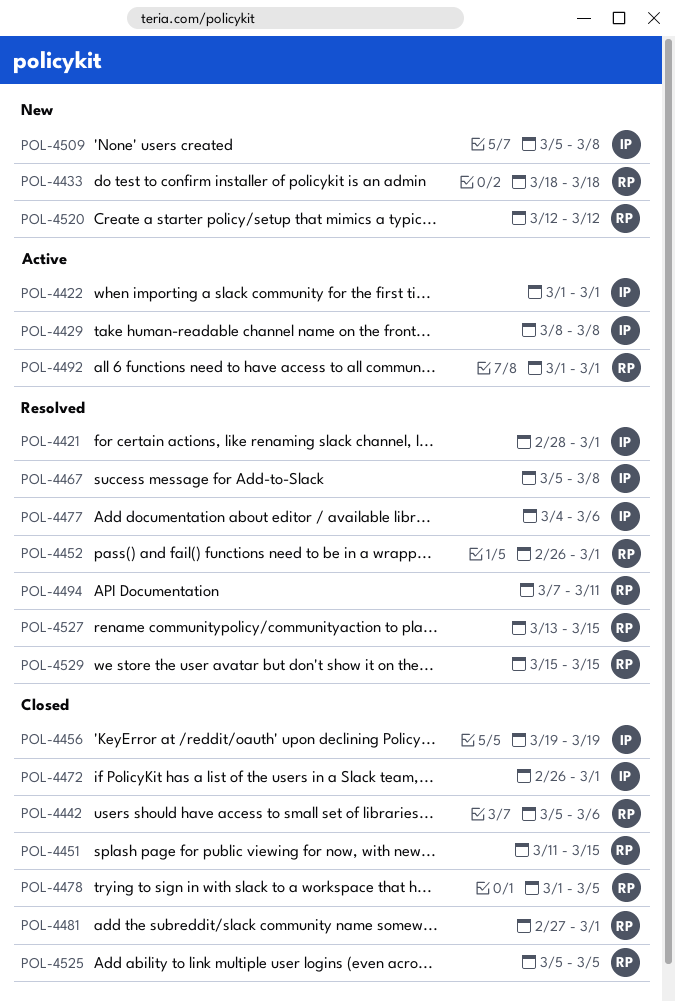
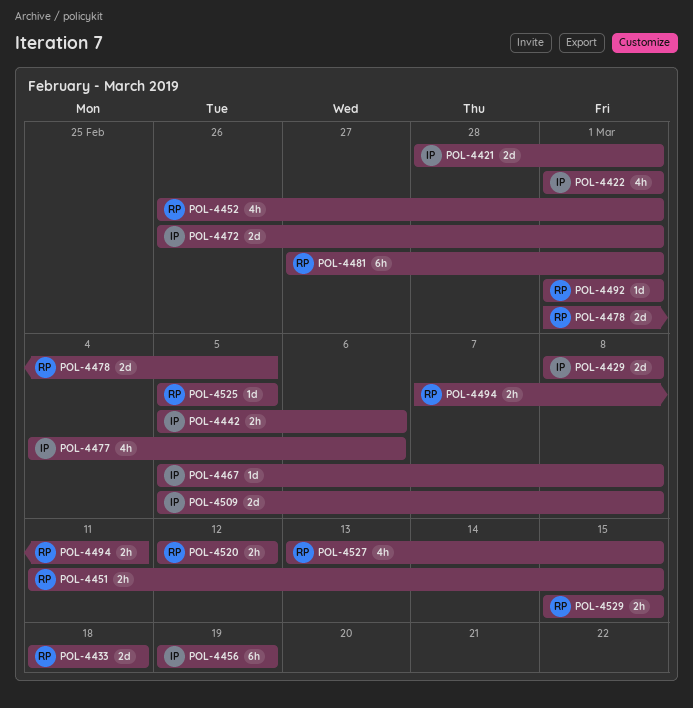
POL-4442, owner: RP -> IP

